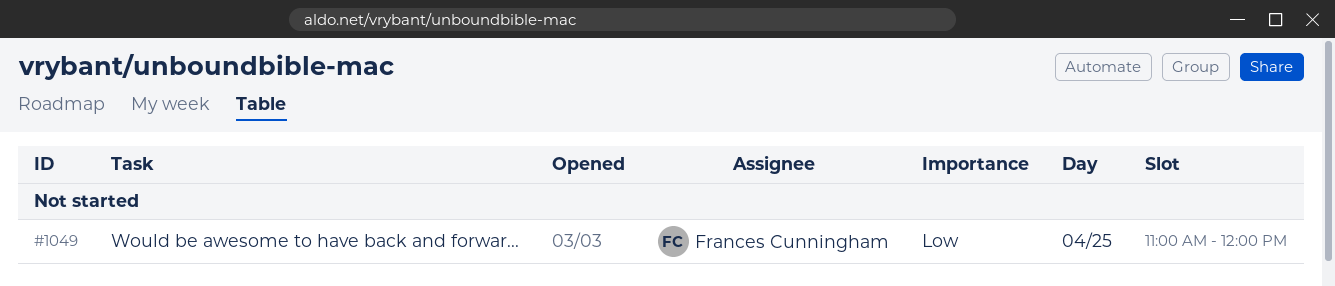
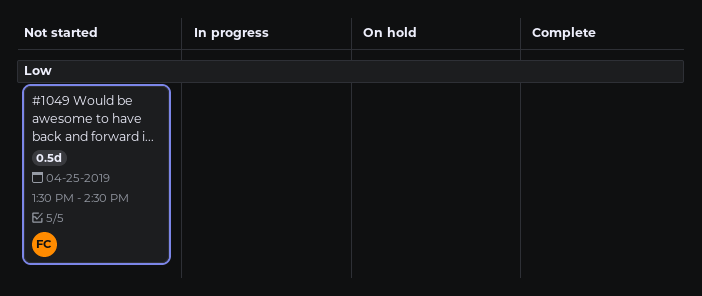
#1049, begins: 11:00 -> 13:30
#1049, ends: 12:00 -> 14:30

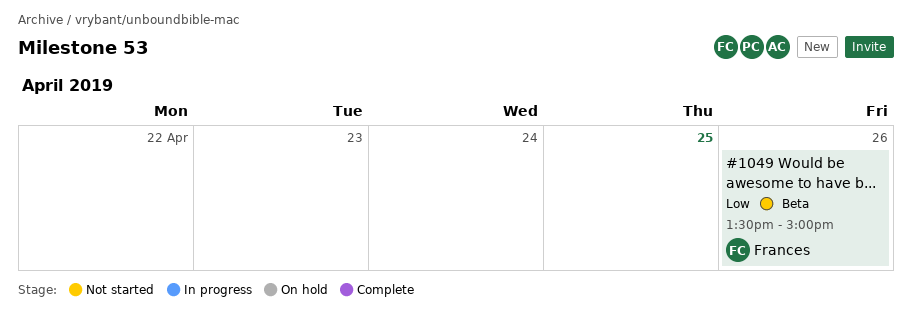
#1049, day: Apr 25 -> Apr 26
#1049, ends: 14:30 -> 15:00

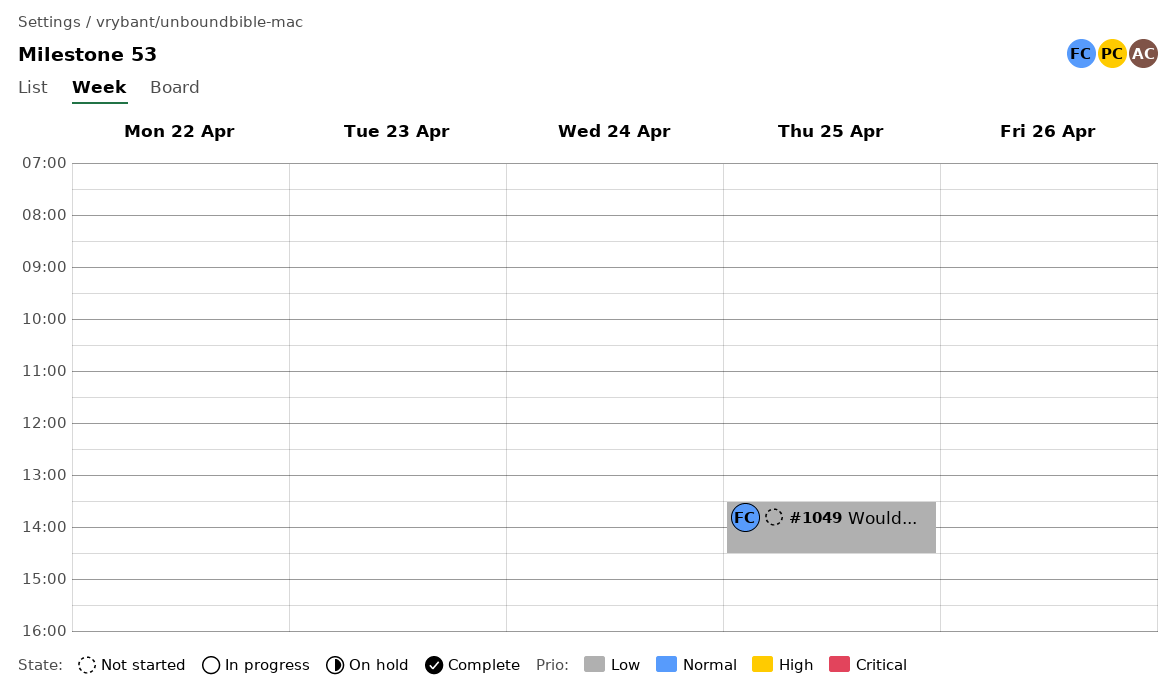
#1049, day: Apr 26 -> Apr 25
#1049, ends: 15:00 -> 14:30

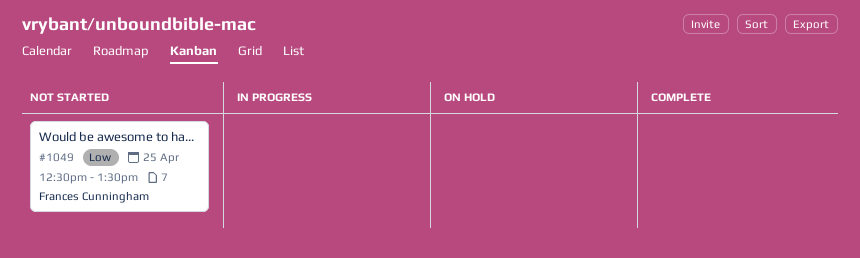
#1049, begins: 13:30 -> 12:30
#1049, ends: 14:30 -> 13:30

